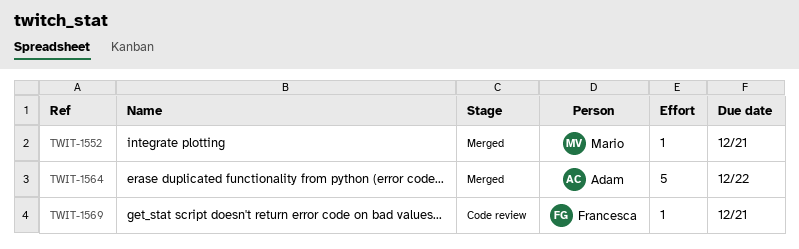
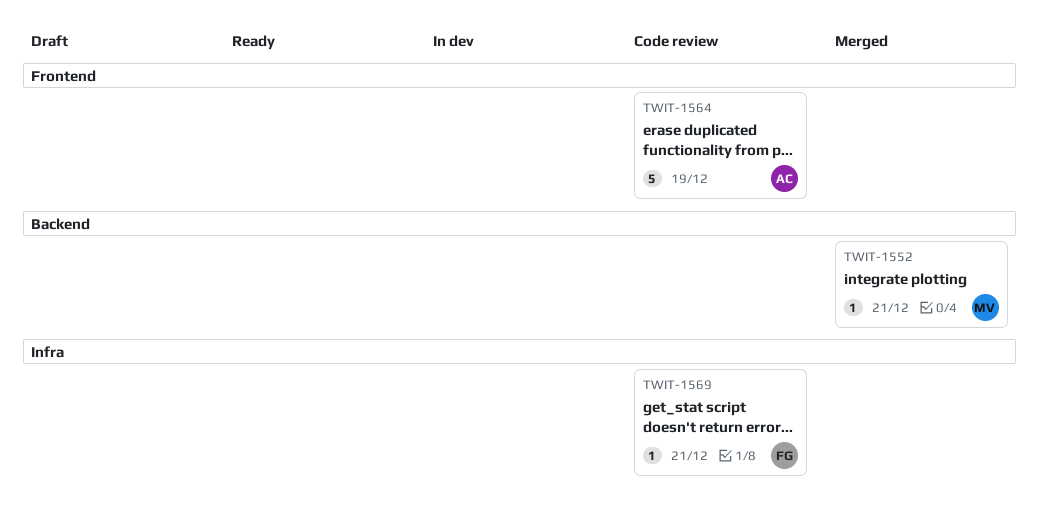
TWIT-1564, status: Merged -> Code review
TWIT-1564, due: Dec 22 -> Dec 19

